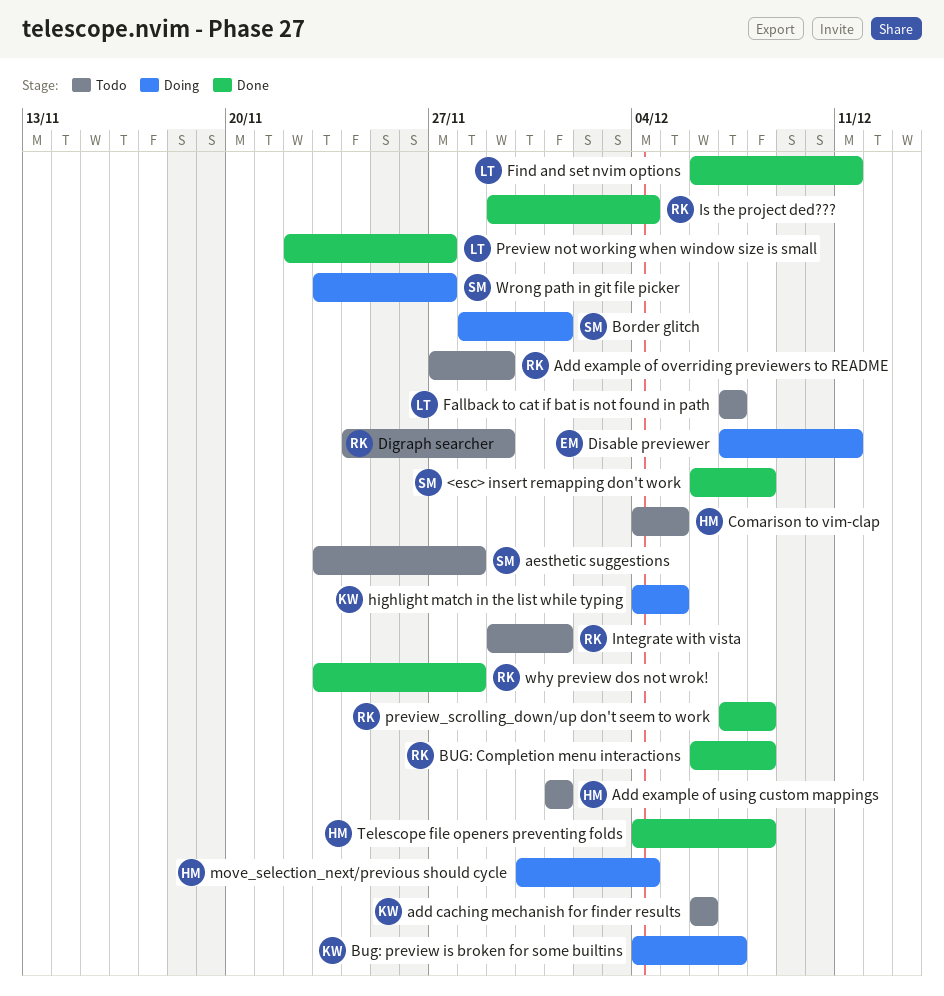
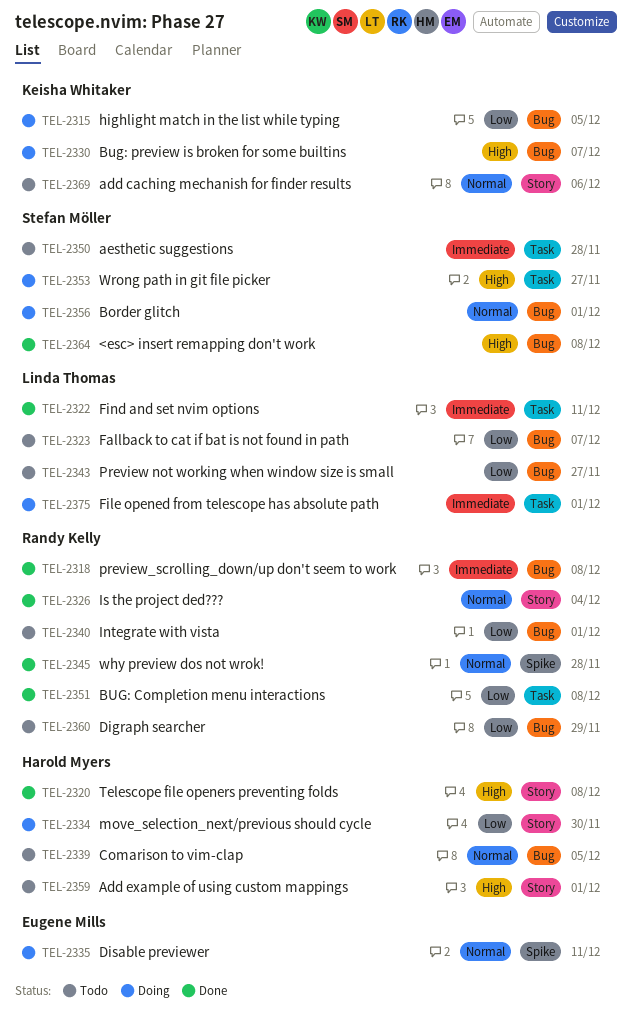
Add example of overriding previewers to README: present -> none
File opened from telescope has absolute path: none -> present
move_selection_next/previous should cycle, due: Dec 4 -> Nov 30
Preview not working when window size is small, status: Done -> Todo

